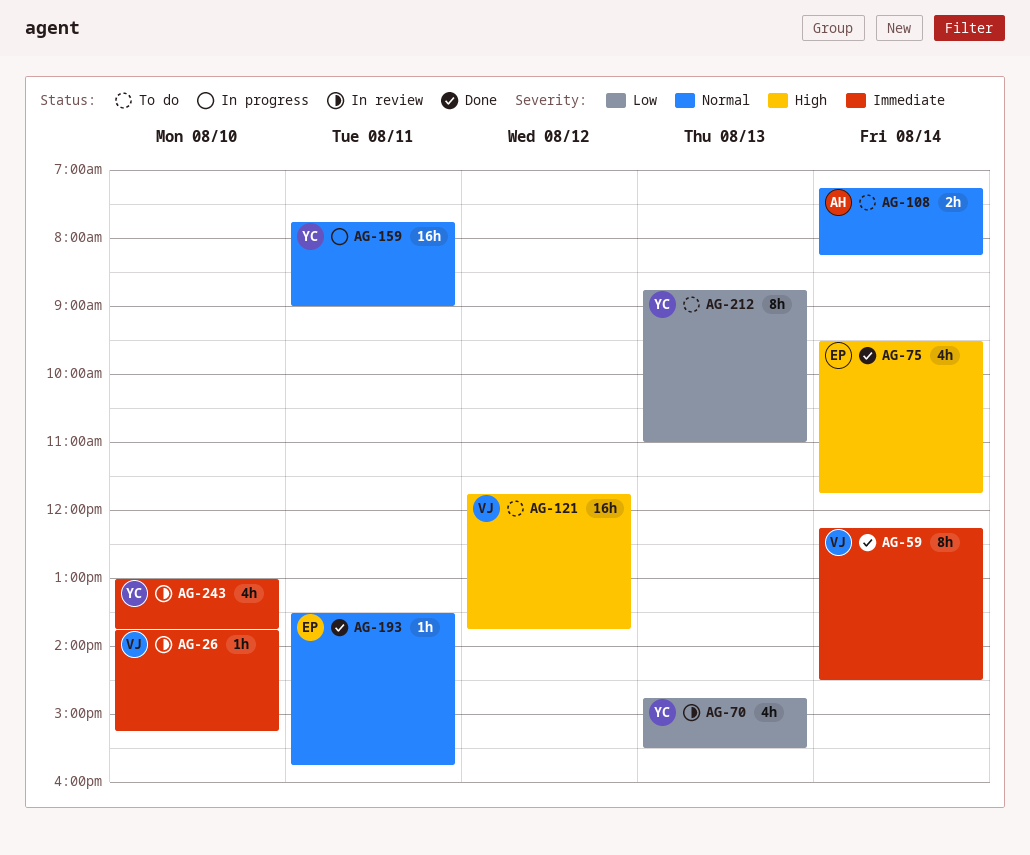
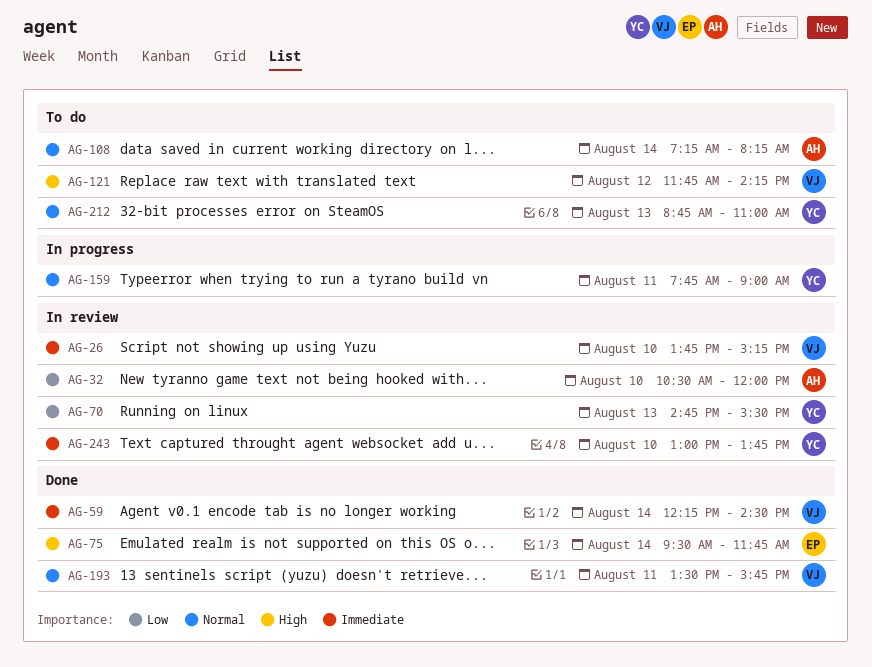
AG-32: none -> present
AG-121, ends: 13:45 -> 14:15
AG-193, owner: EP -> VJ
AG-212, priority: Low -> Normal

